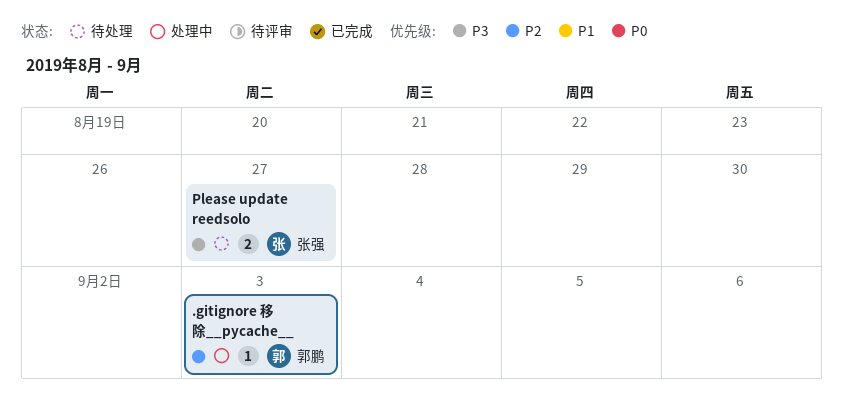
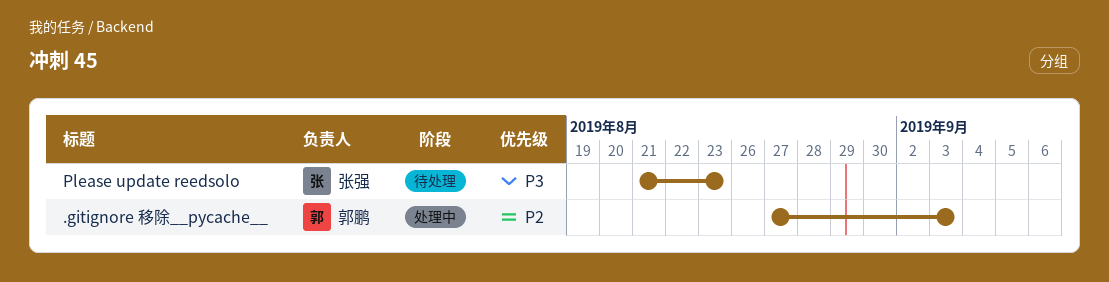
Please update reedsolo, due: Aug 27 -> Aug 23

